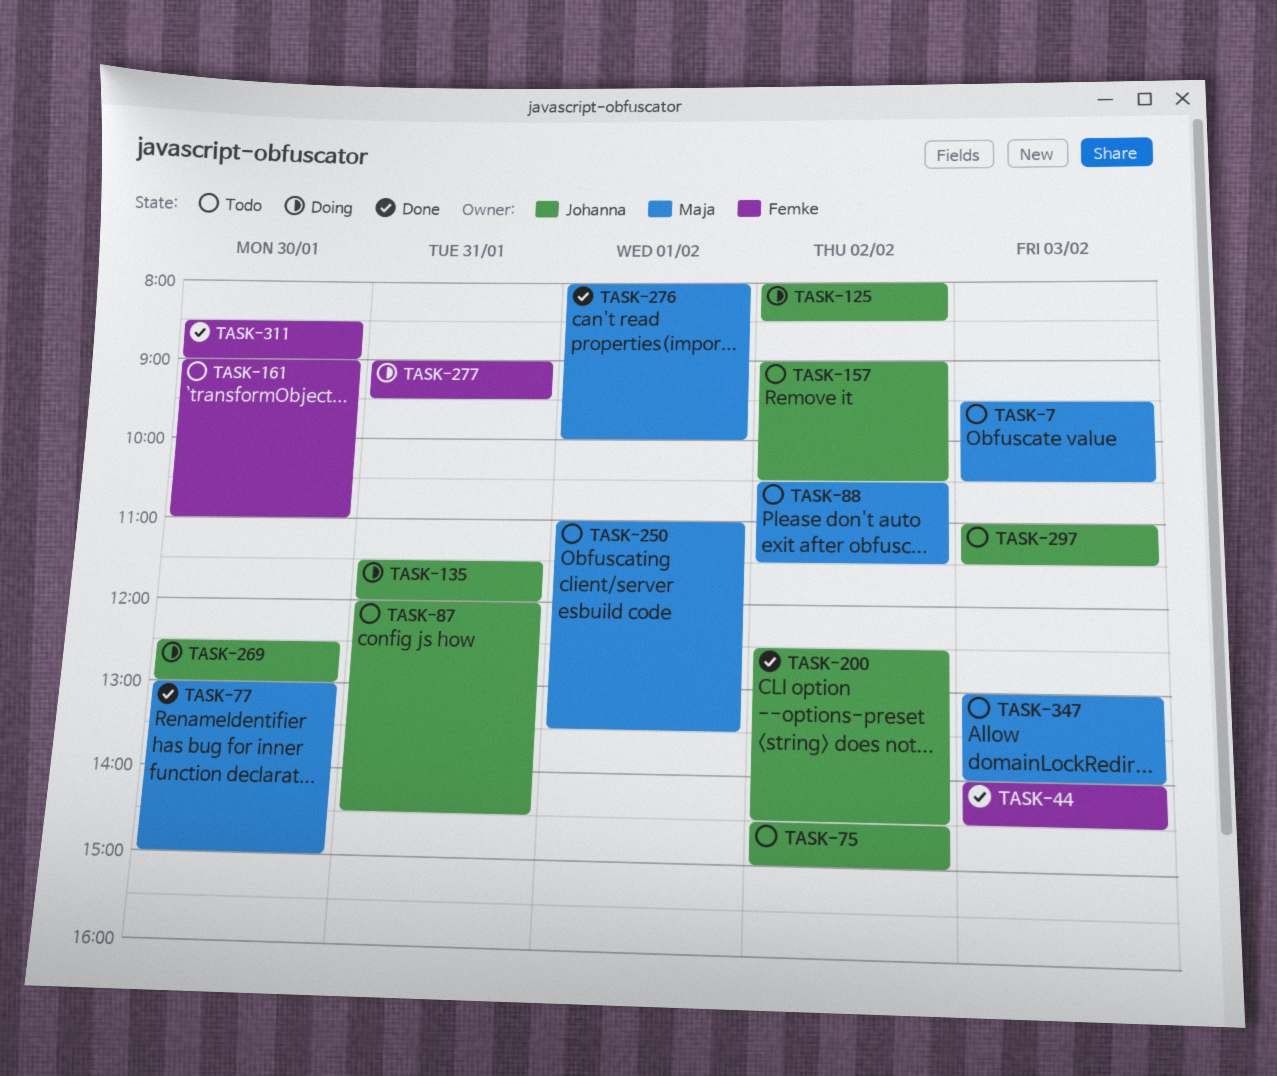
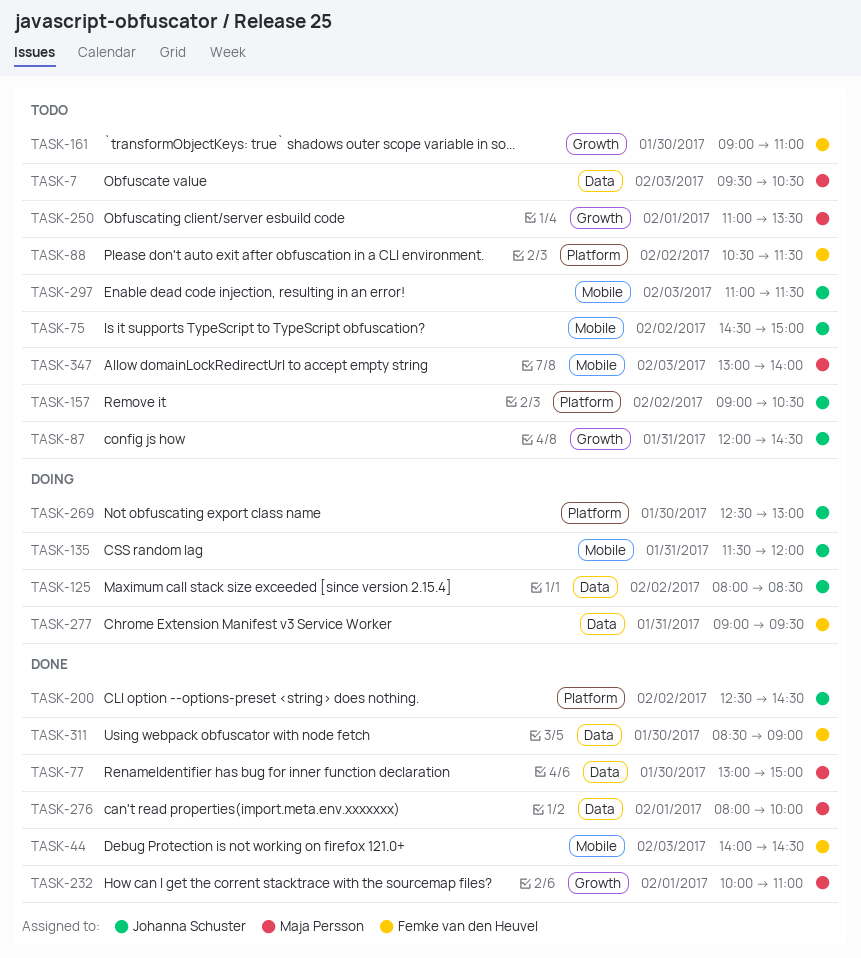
TASK-88, owner: Maja Persson -> Femke van den Heuvel
TASK-232: none -> present

